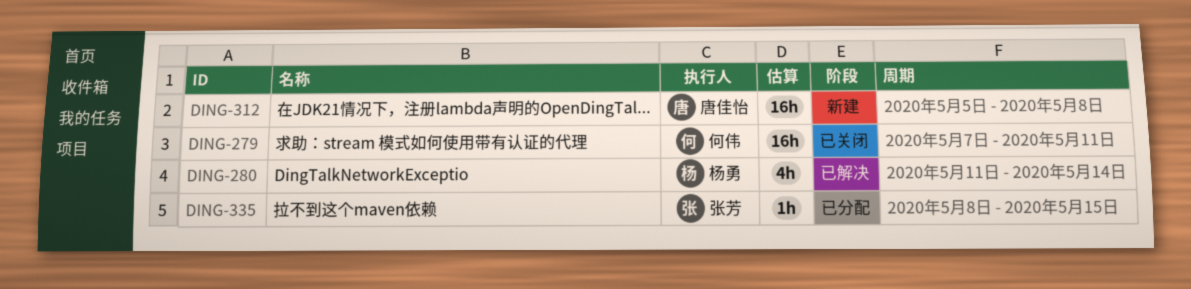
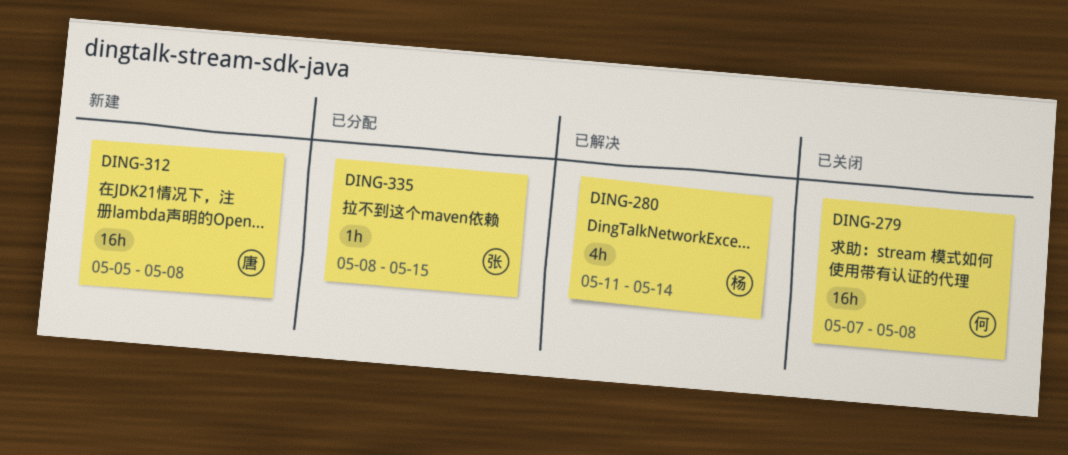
DING-279, due: May 11 -> May 8

